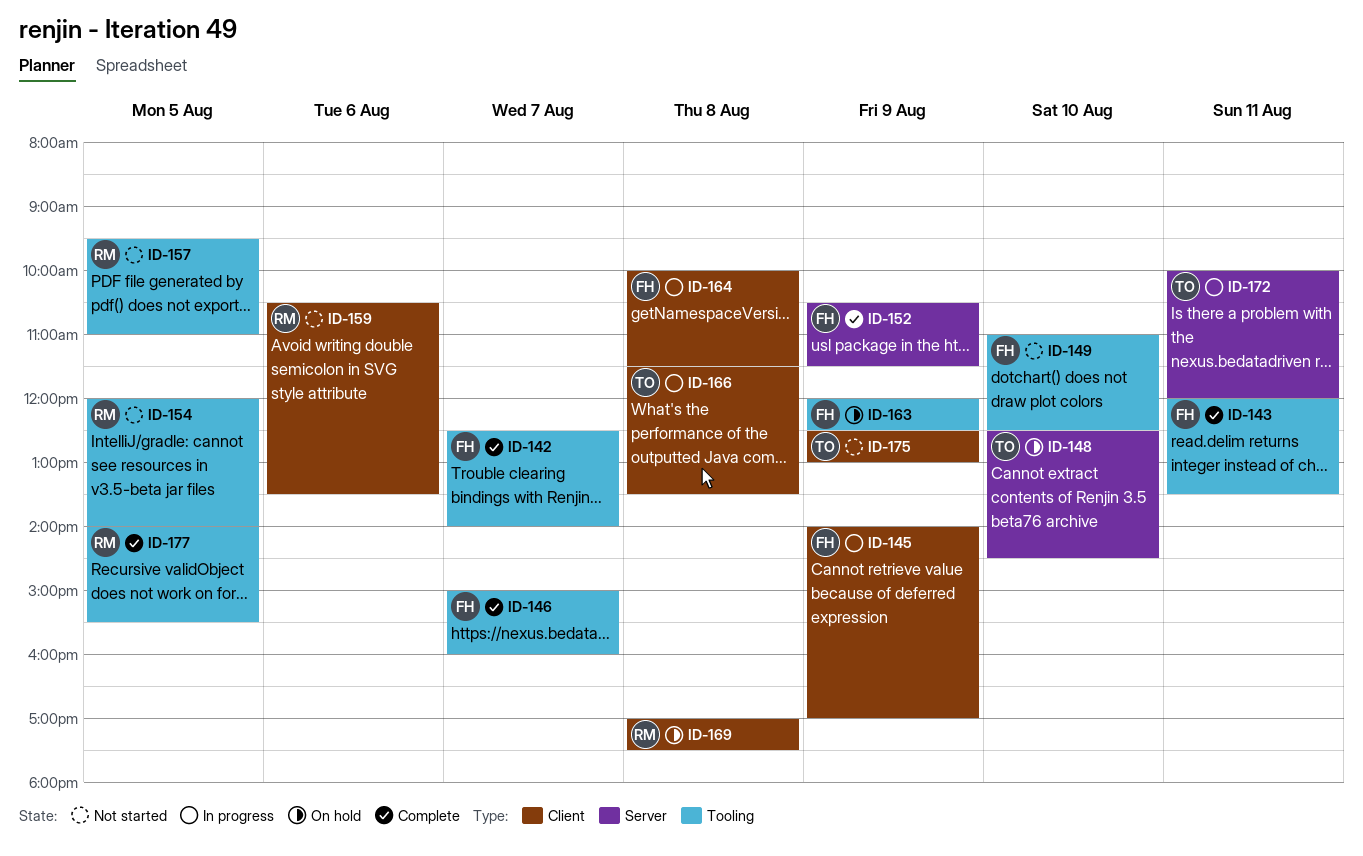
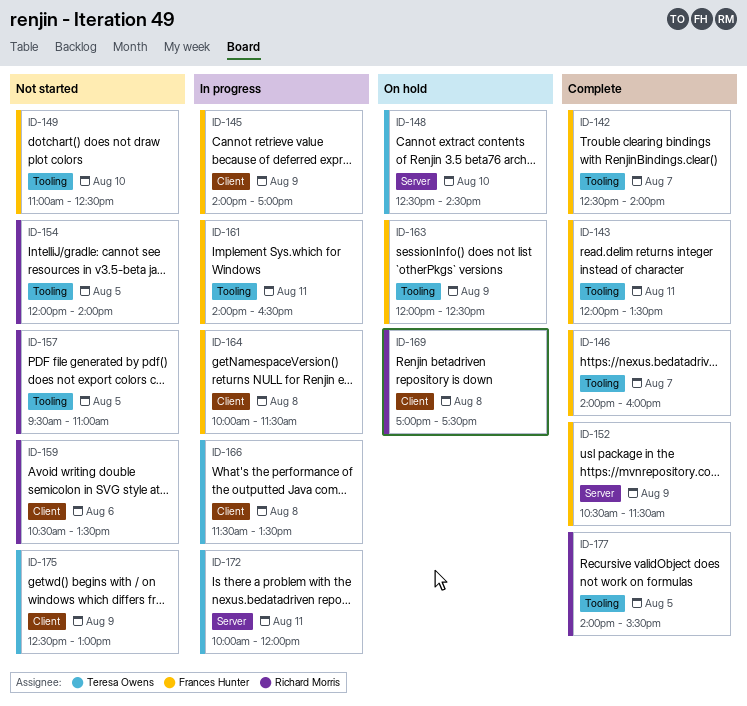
ID-146, begins: 15:00 -> 14:00
ID-161: none -> present

